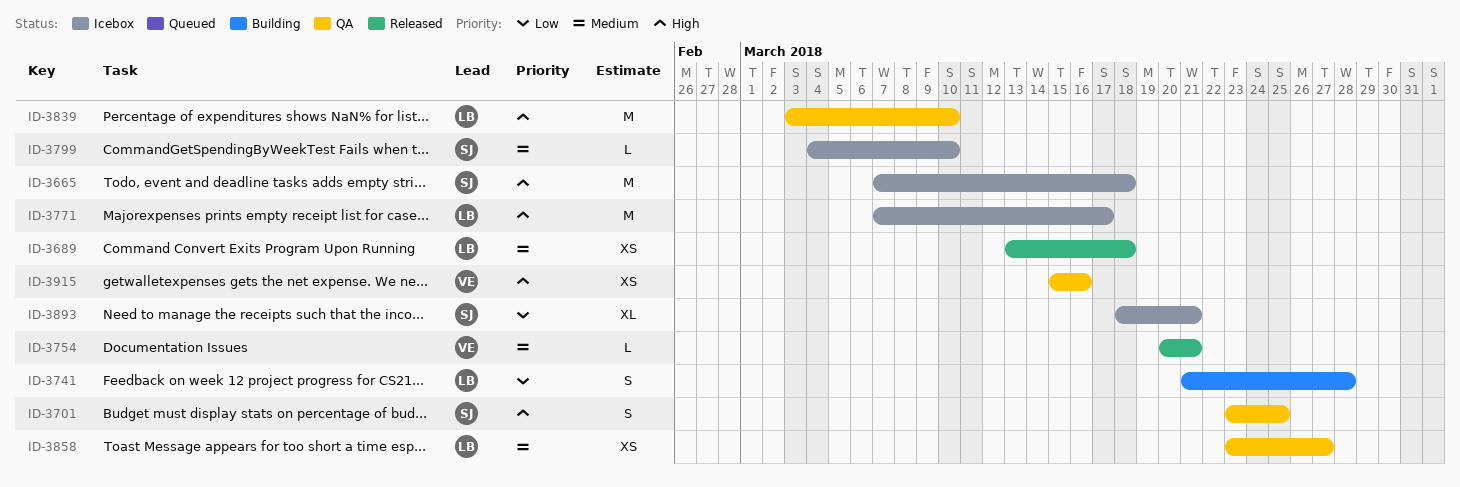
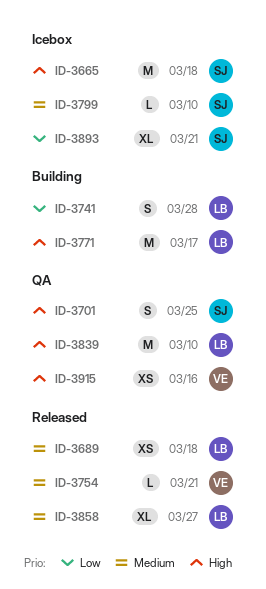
ID-3771, status: Icebox -> Building
ID-3858, status: QA -> Released
ID-3858, estimate: XS -> XL

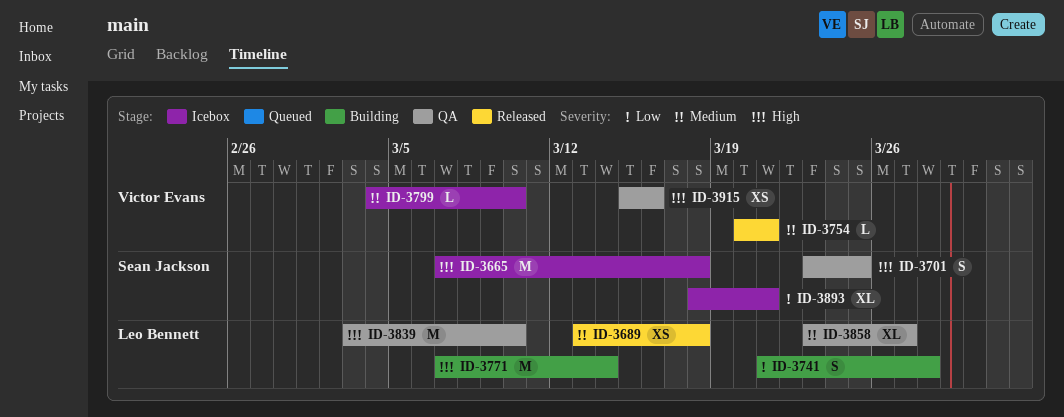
ID-3771, due: Mar 17 -> Mar 14
ID-3799, owner: Sean Jackson -> Victor Evans
ID-3858, status: Released -> QA

